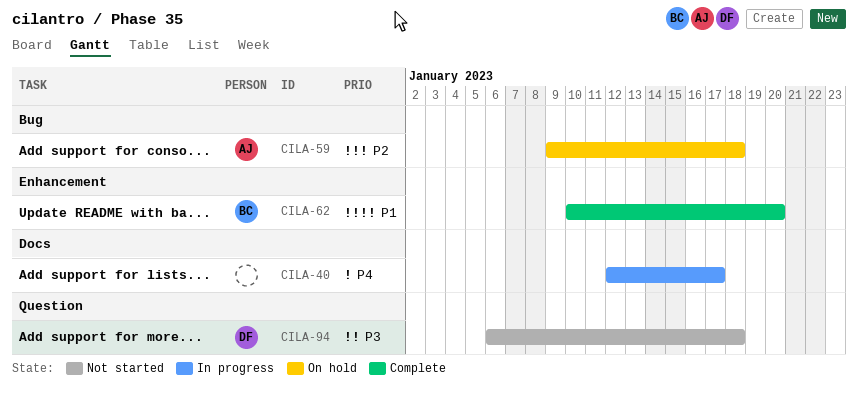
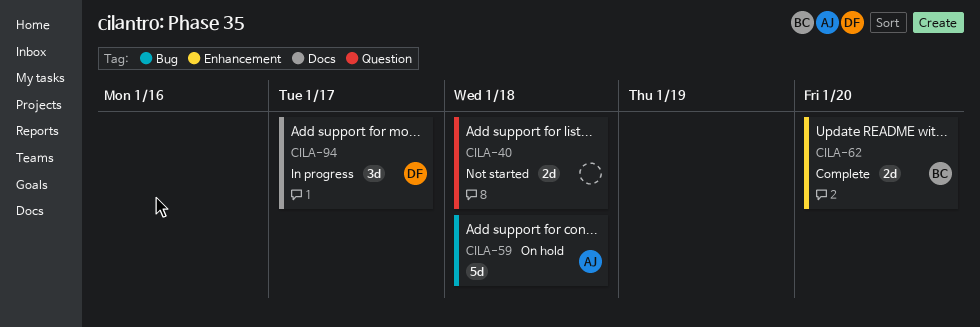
CILA-40, status: In progress -> Not started
CILA-40, label: Docs -> Question
CILA-40, due: Jan 17 -> Jan 18
CILA-94, status: Not started -> In progress
CILA-94, label: Question -> Docs
CILA-94, due: Jan 18 -> Jan 17

